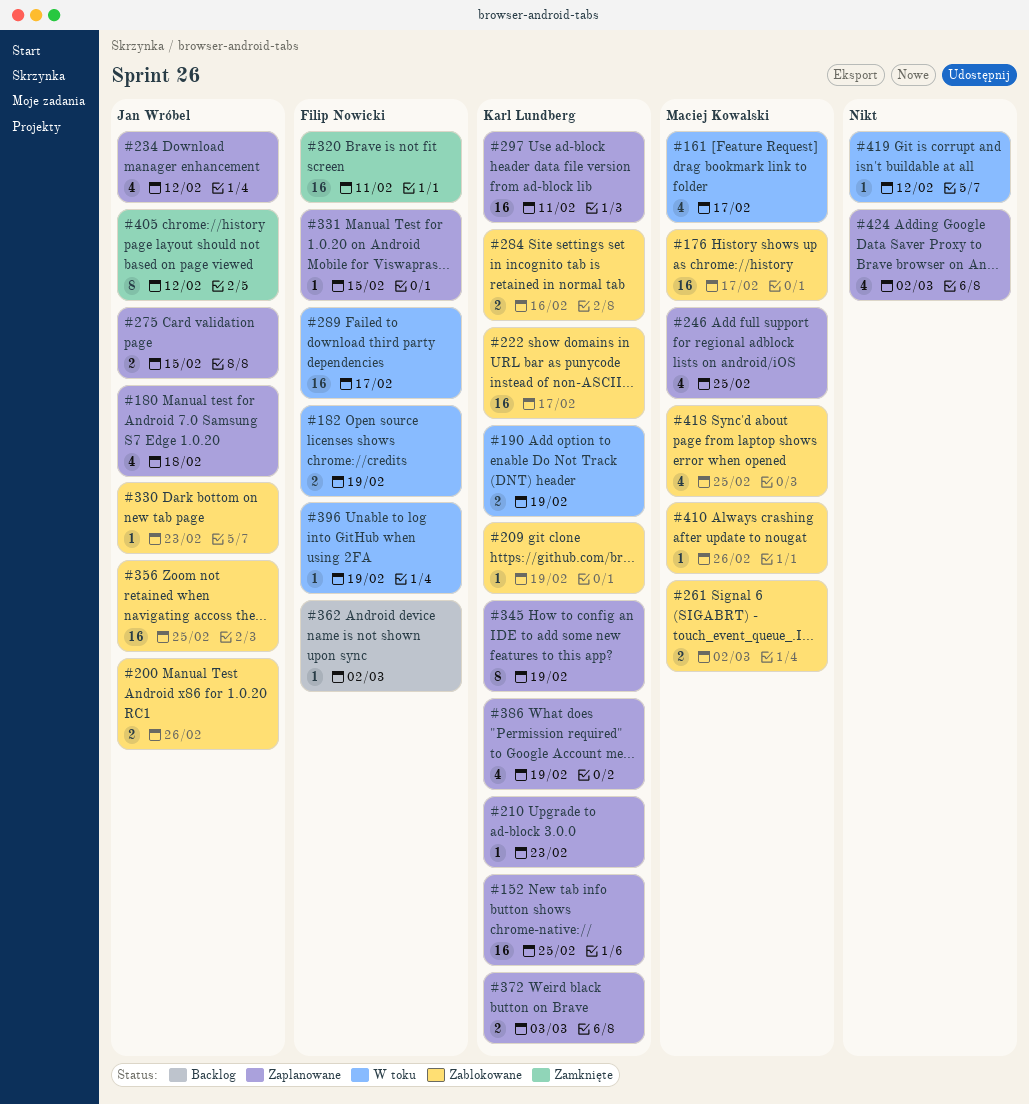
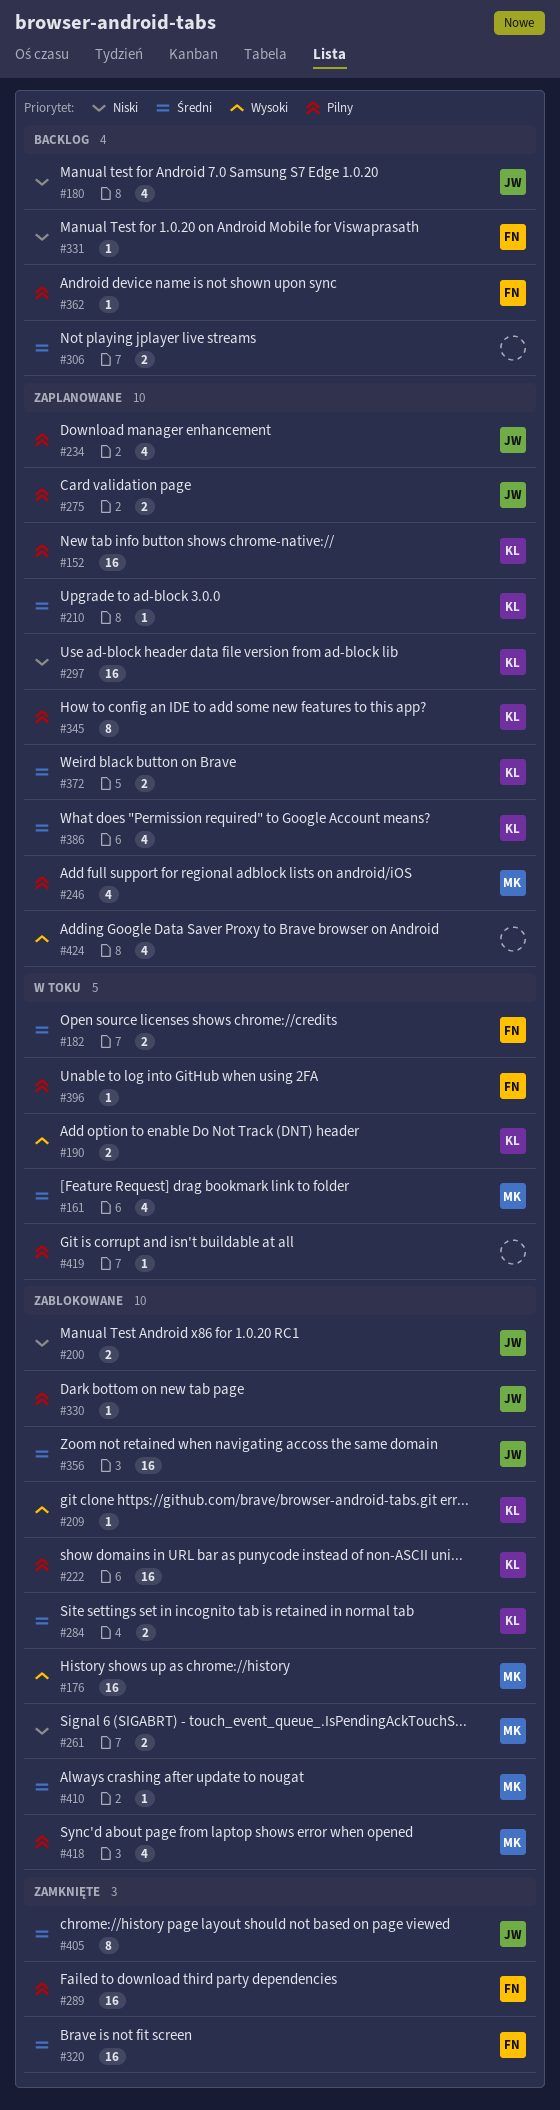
#180, status: Zaplanowane -> Backlog
#289, status: W toku -> Zamknięte
#306: none -> present
#331, status: Zaplanowane -> Backlog

